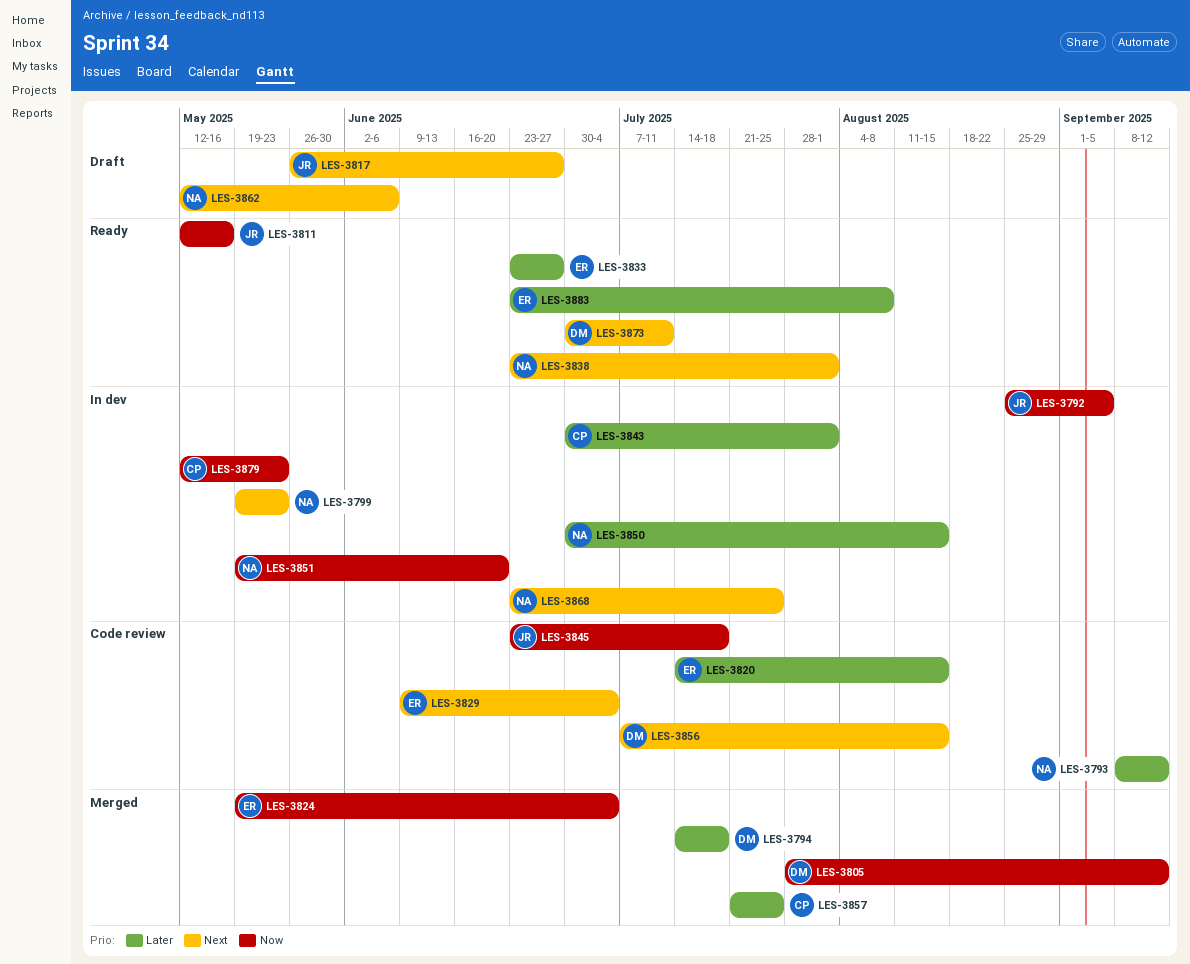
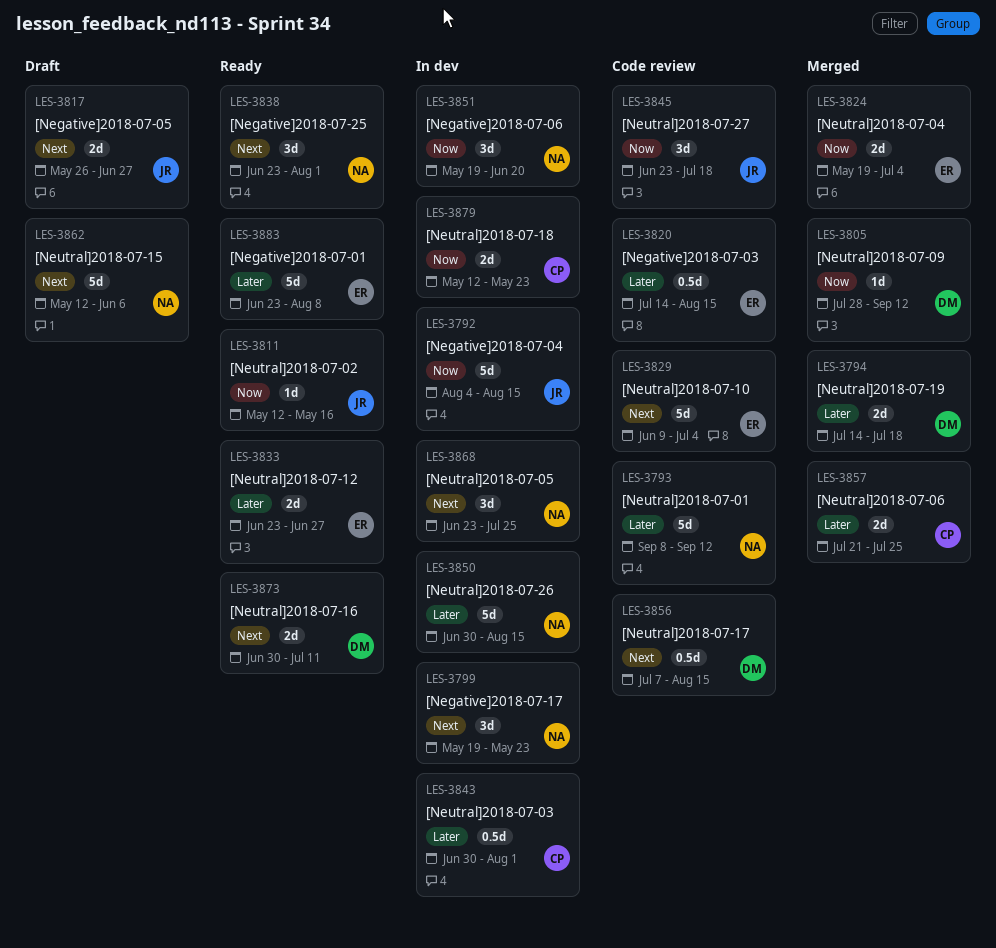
LES-3792, start: Aug 25 -> Aug 4
LES-3792, due: Sep 5 -> Aug 15

